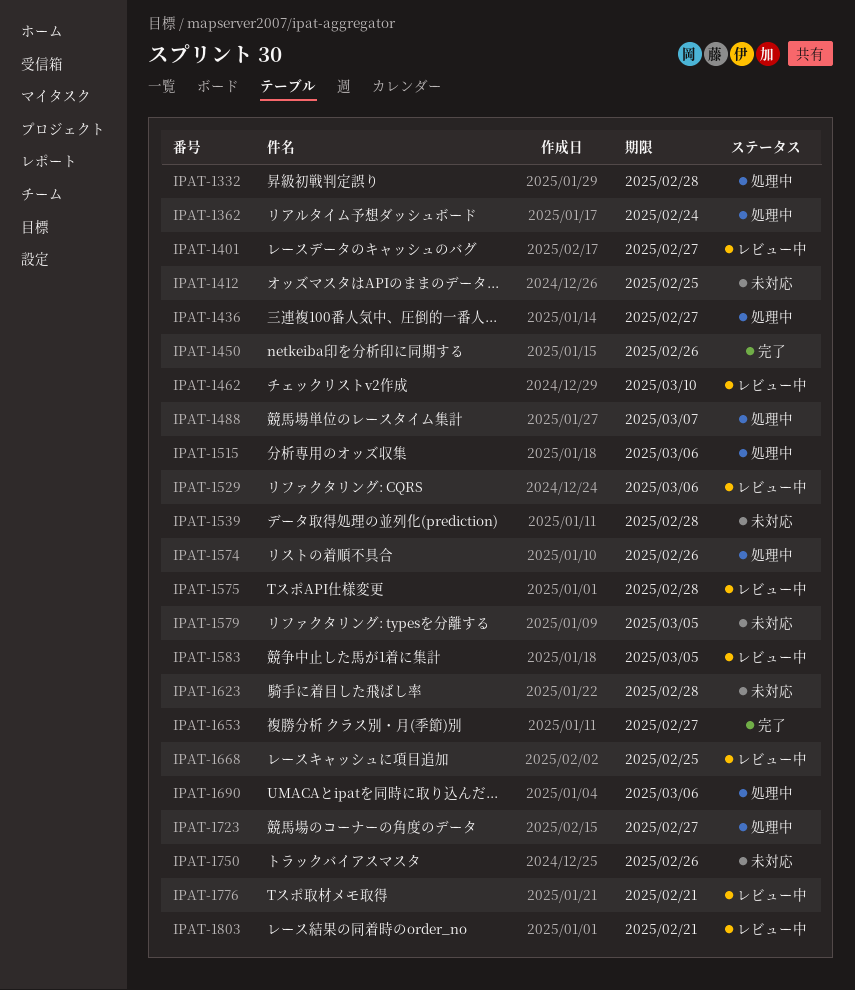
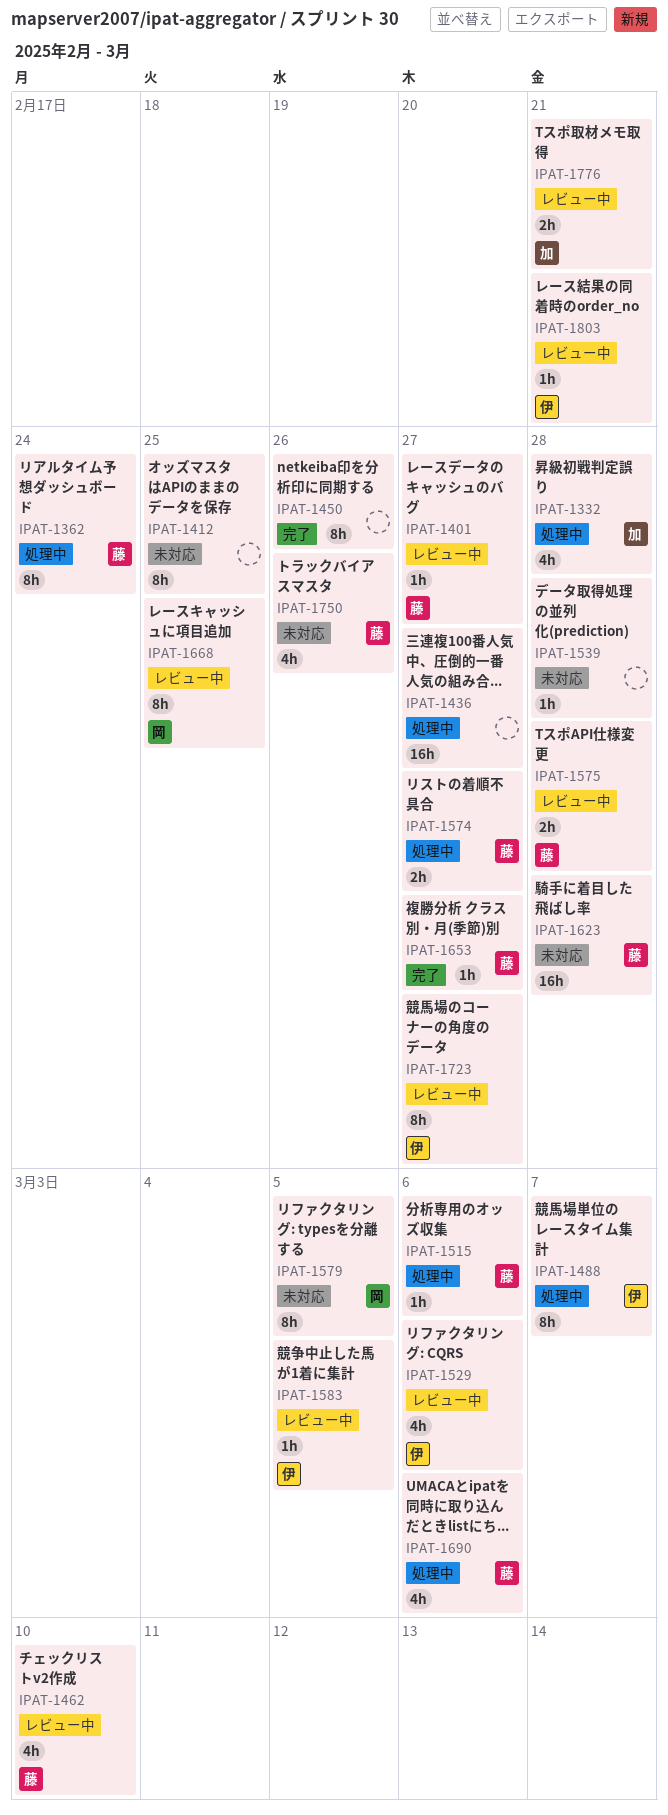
IPAT-1574, due: Feb 26 -> Feb 27
IPAT-1723, status: 処理中 -> レビュー中

